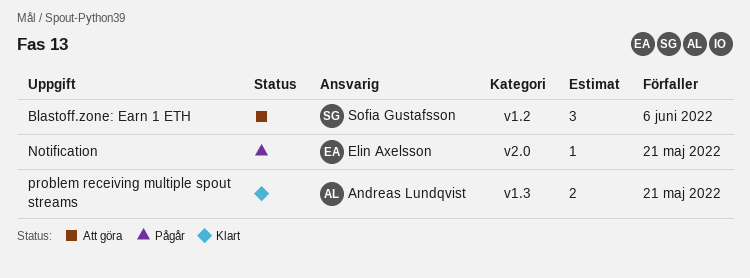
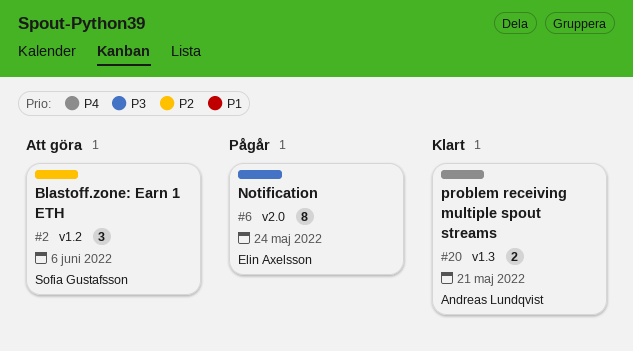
Notification, estimate: 1 -> 8
Notification, due: May 21 -> May 24

